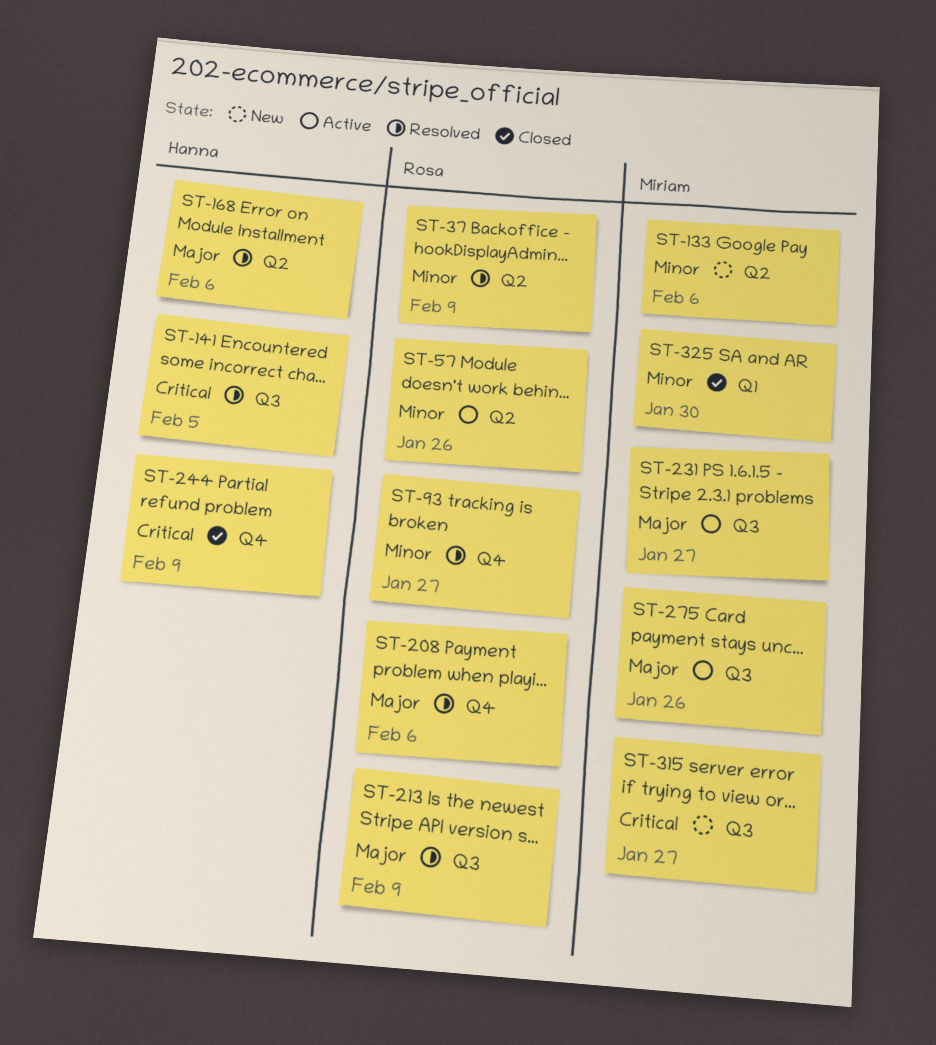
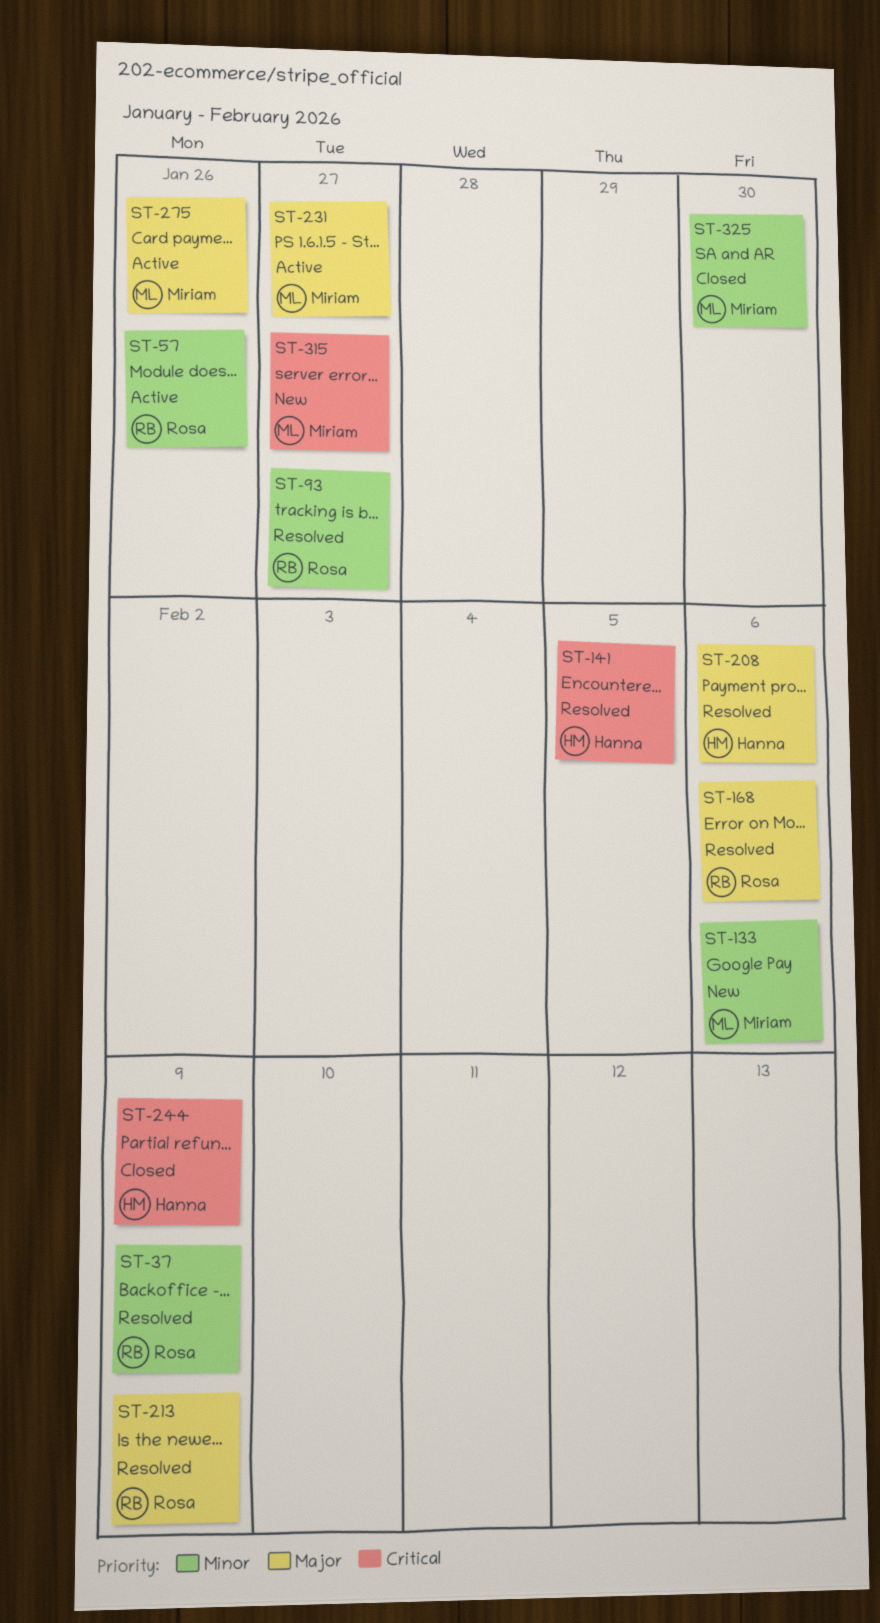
ST-168, owner: Hanna -> Rosa
ST-208, owner: Rosa -> Hanna

